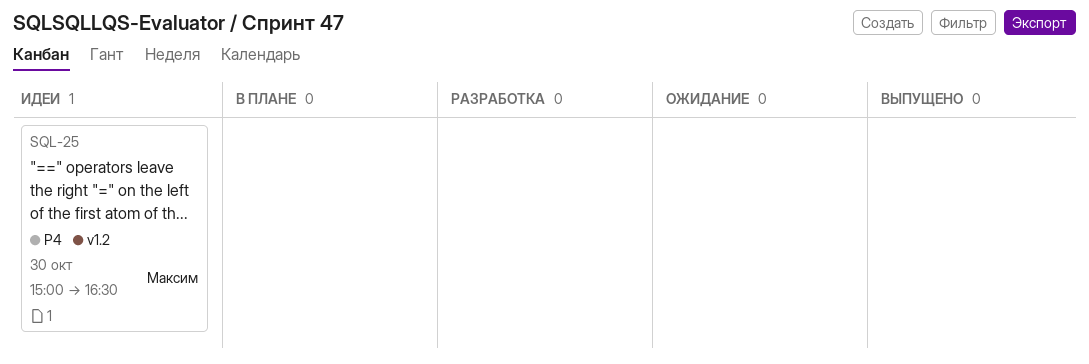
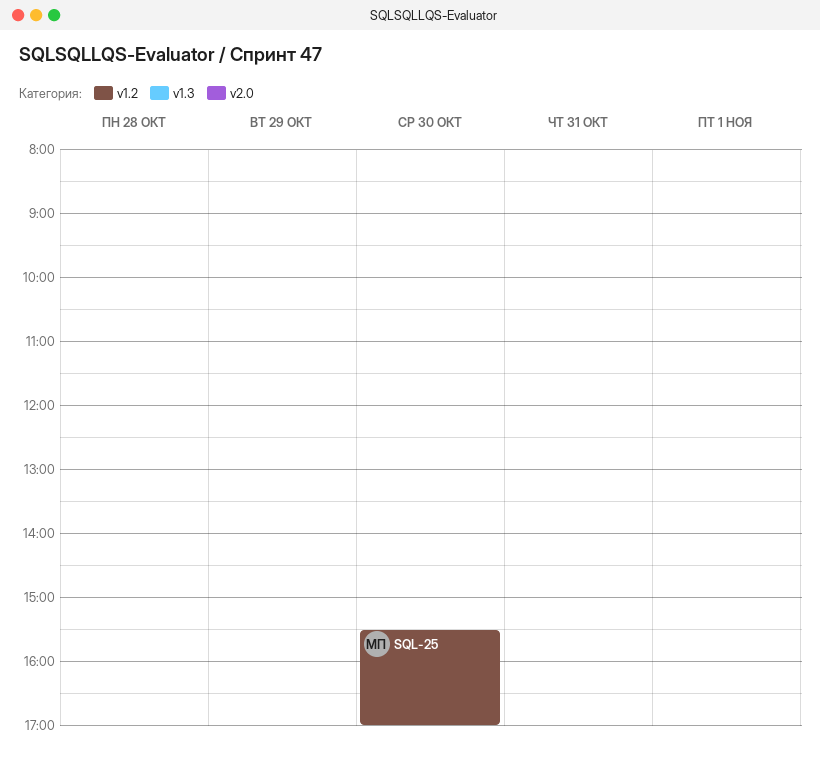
SQL-25, begins: 15:00 -> 15:30
SQL-25, ends: 16:30 -> 17:00

